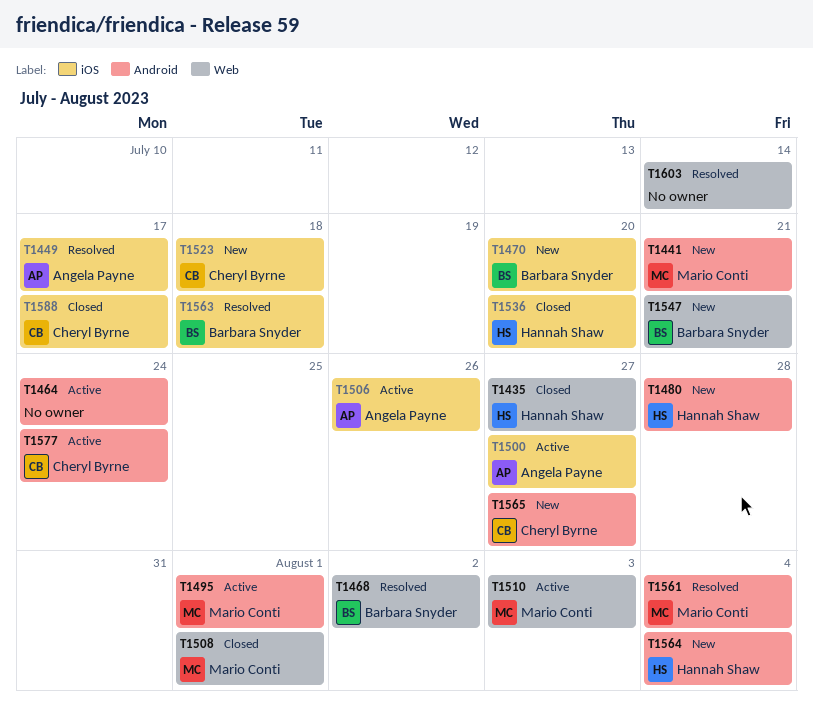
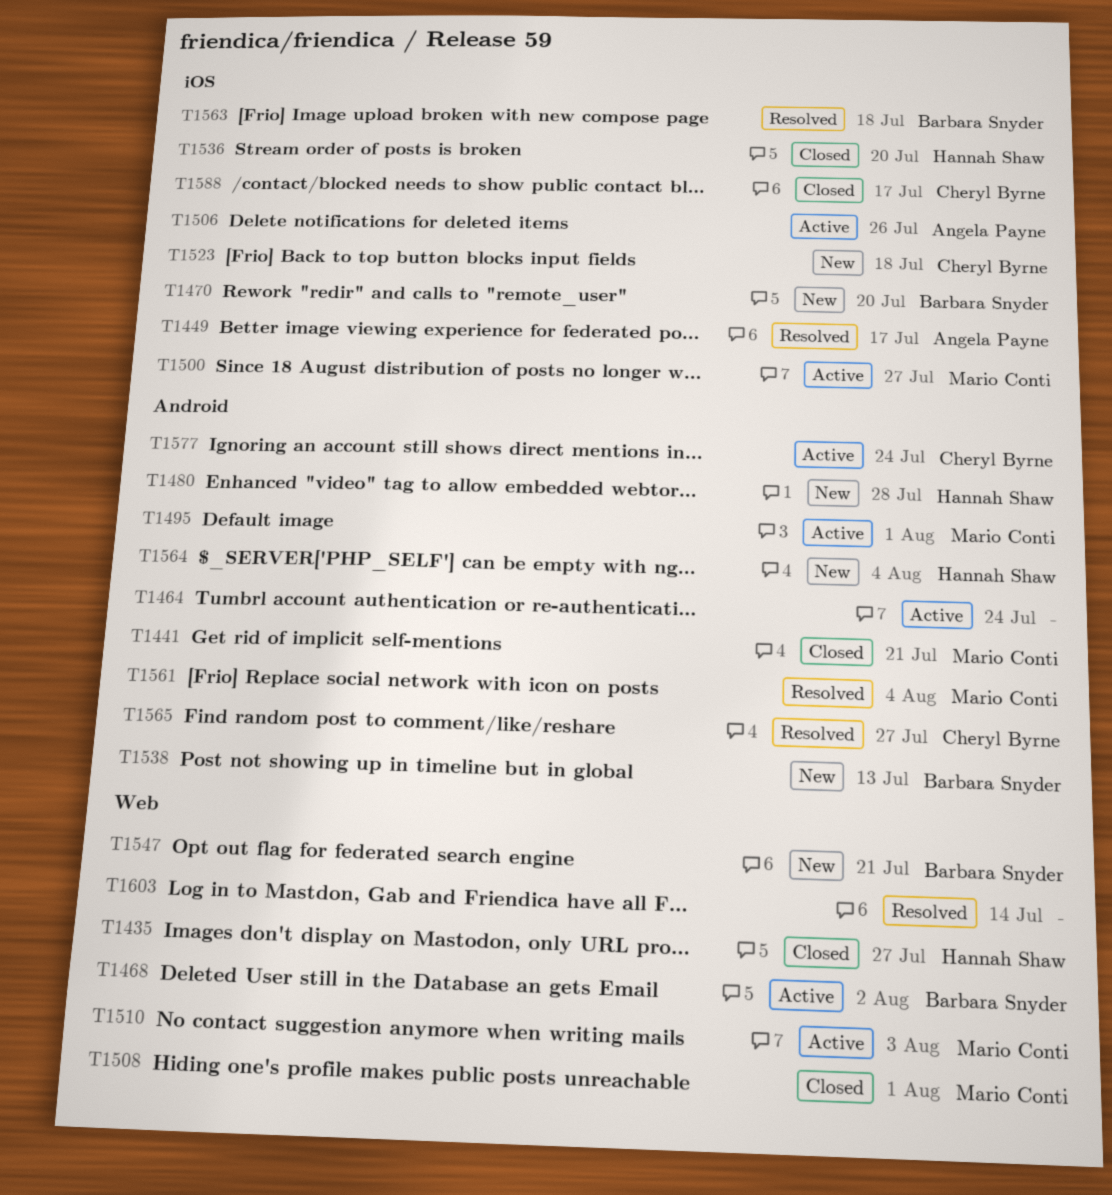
T1441, status: New -> Closed
T1468, status: Resolved -> Active
T1500, owner: Angela Payne -> Mario Conti
T1538: none -> present
T1565, status: New -> Resolved

